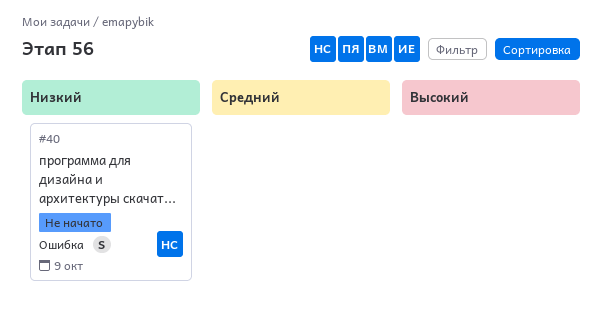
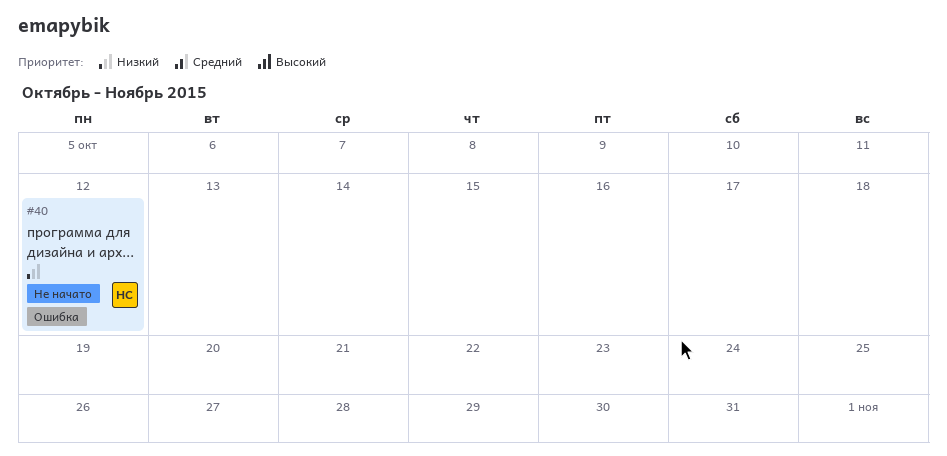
#40, due: Oct 9 -> Oct 12

